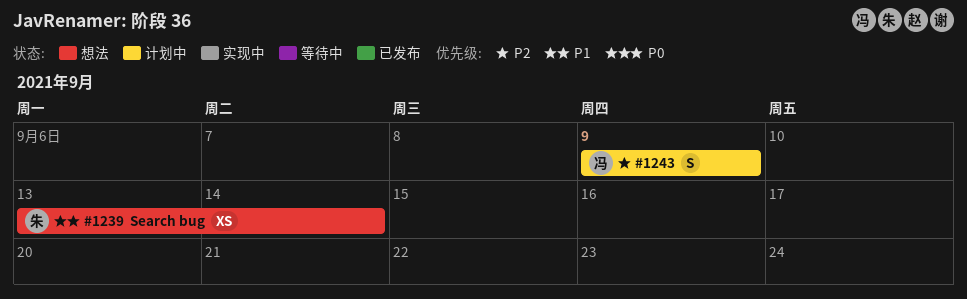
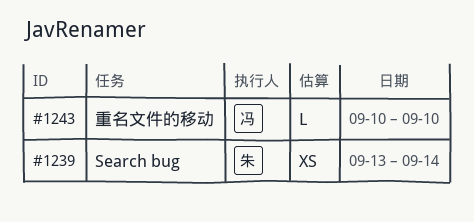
#1243, estimate: S -> L
#1243, start: Sep 9 -> Sep 10
#1243, due: Sep 9 -> Sep 10

